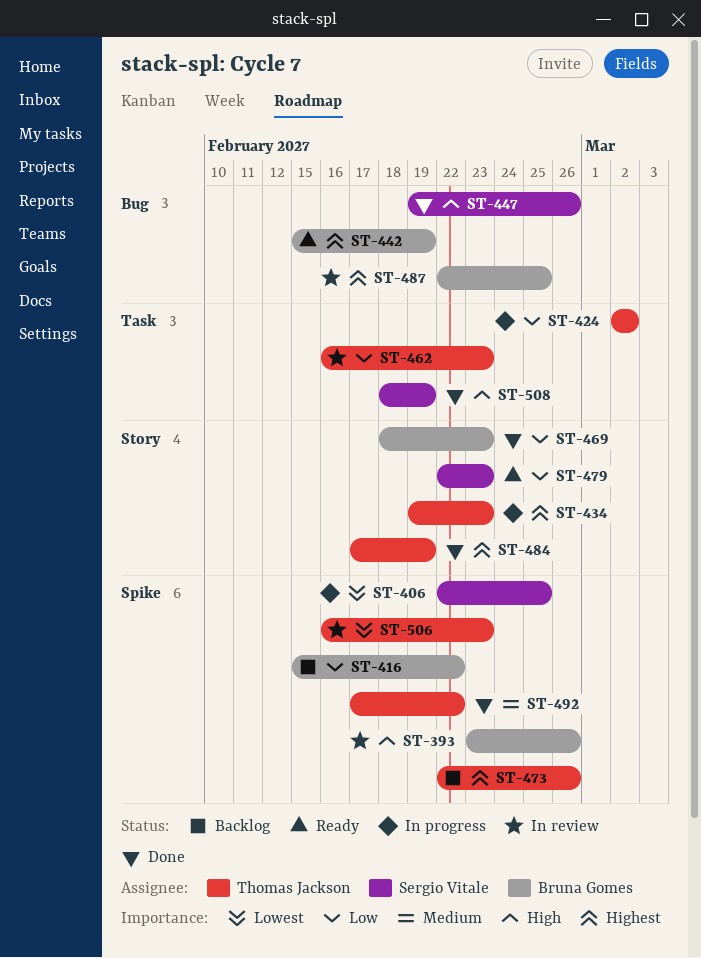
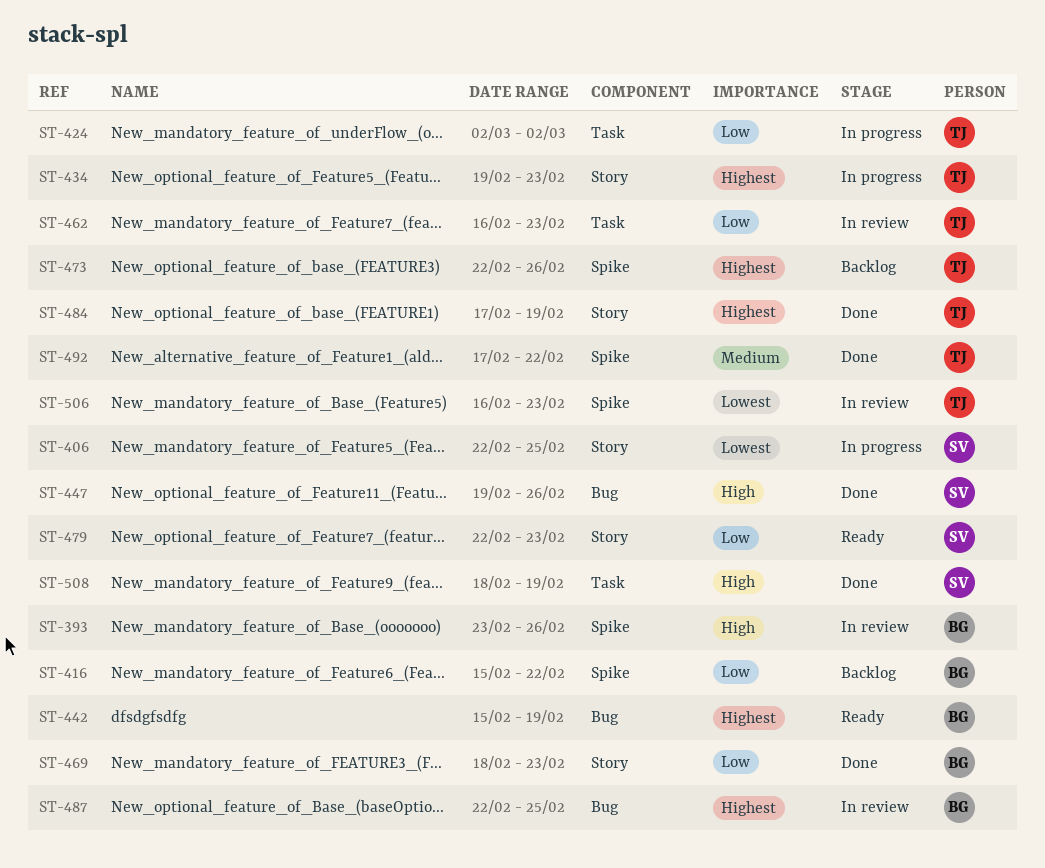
ST-406, label: Spike -> Story

